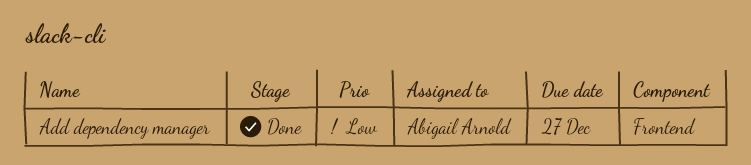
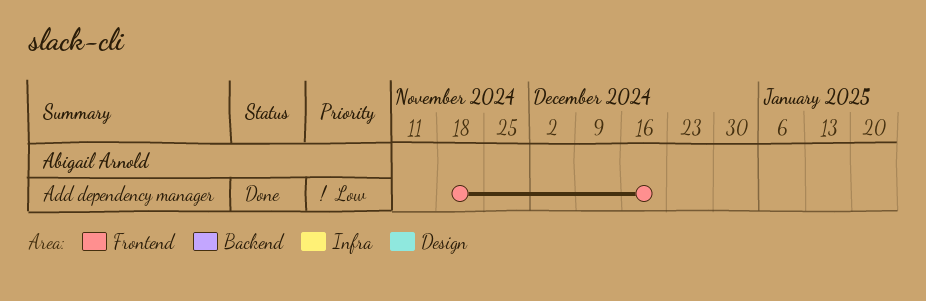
Add dependency manager, due: Dec 27 -> Dec 20

